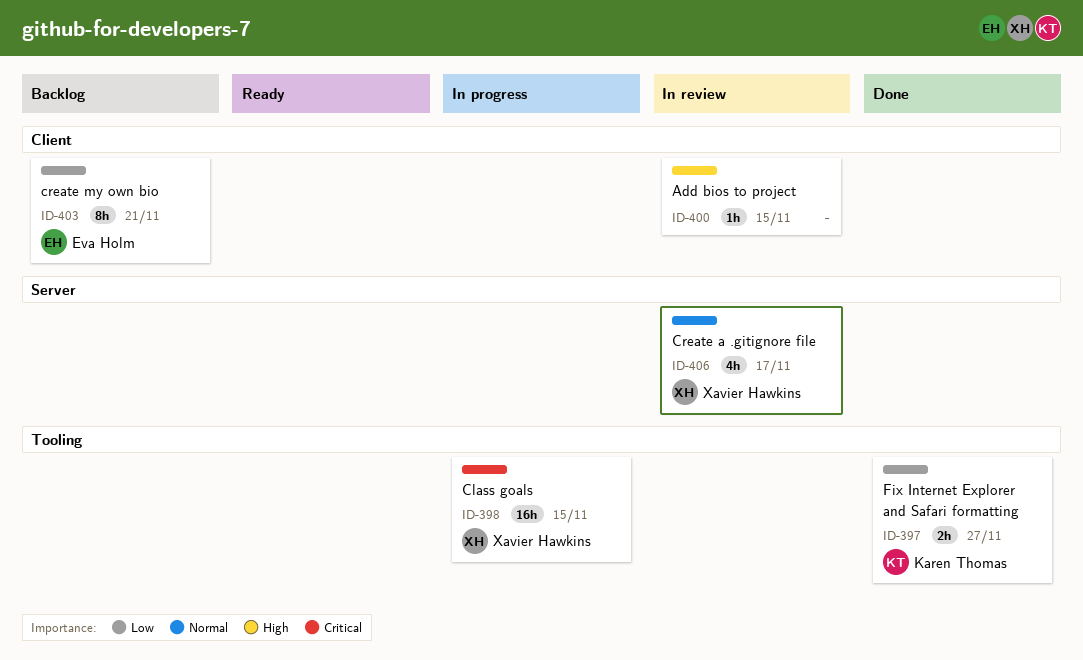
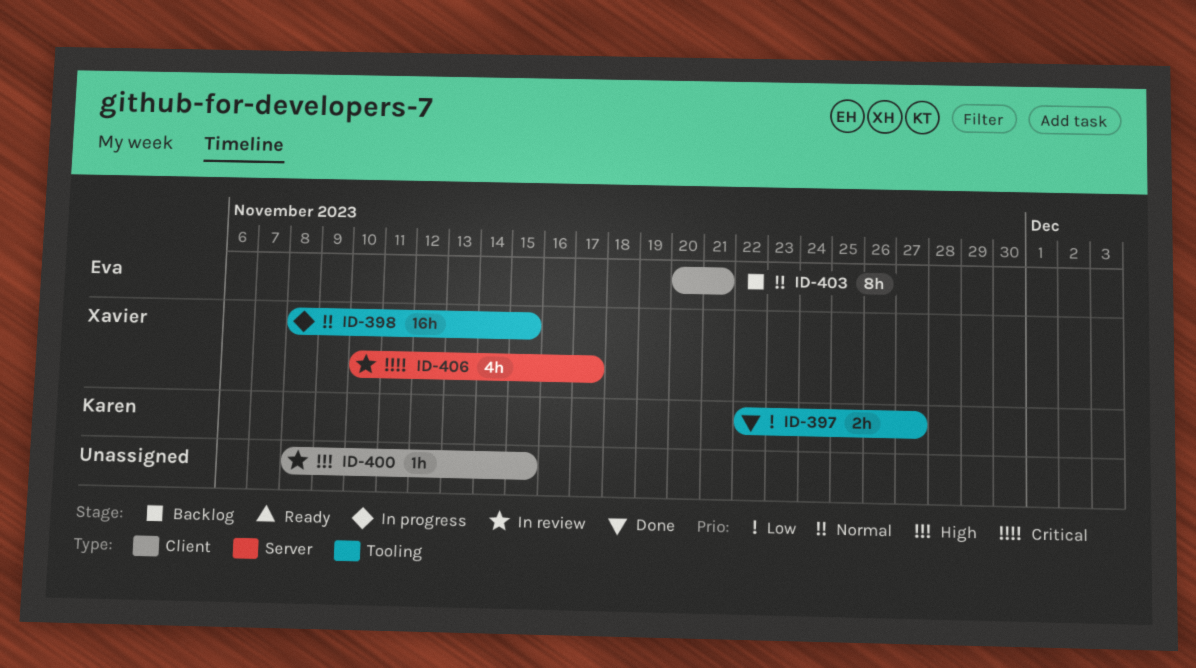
ID-398, priority: Critical -> Normal
ID-403, priority: Low -> Normal
ID-406, priority: Normal -> Critical

